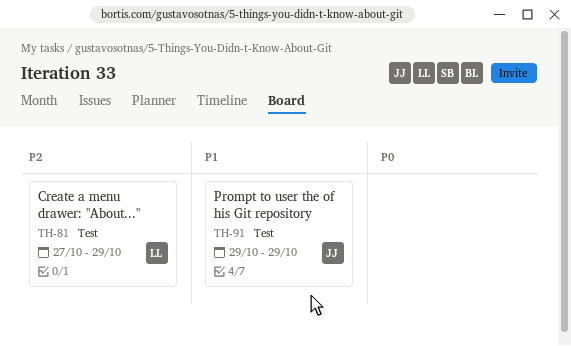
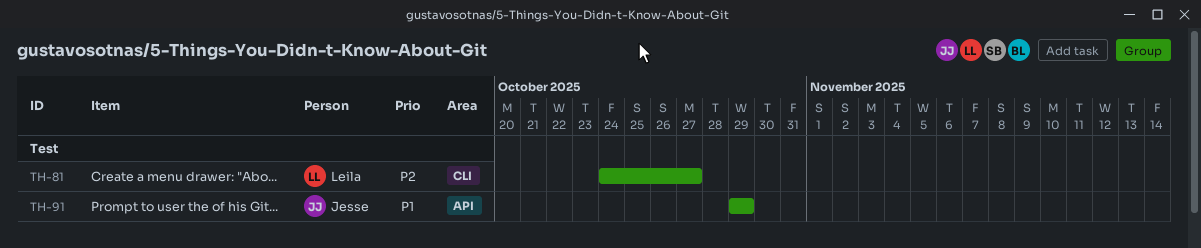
TH-81, start: Oct 27 -> Oct 24
TH-81, due: Oct 29 -> Oct 27

